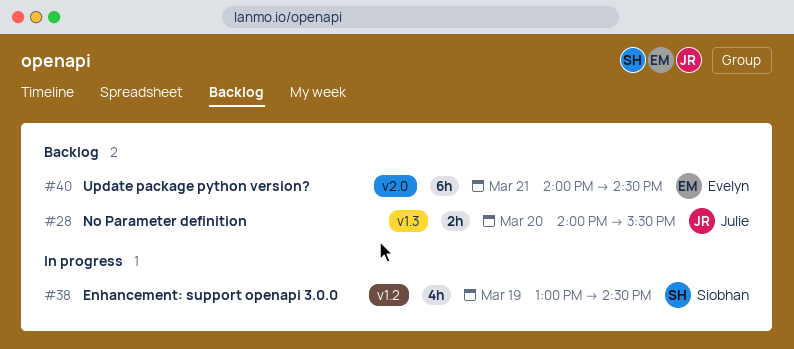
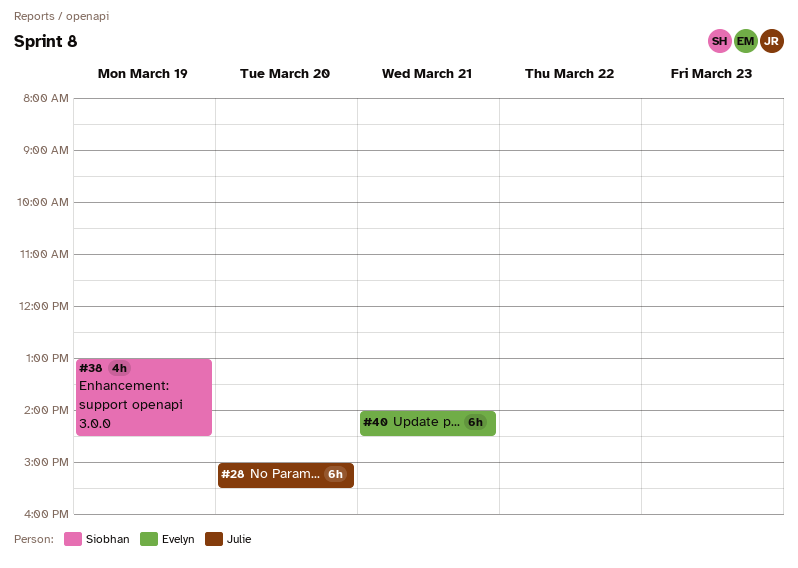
#28, estimate: 2h -> 6h
#28, begins: 14:00 -> 15:00

